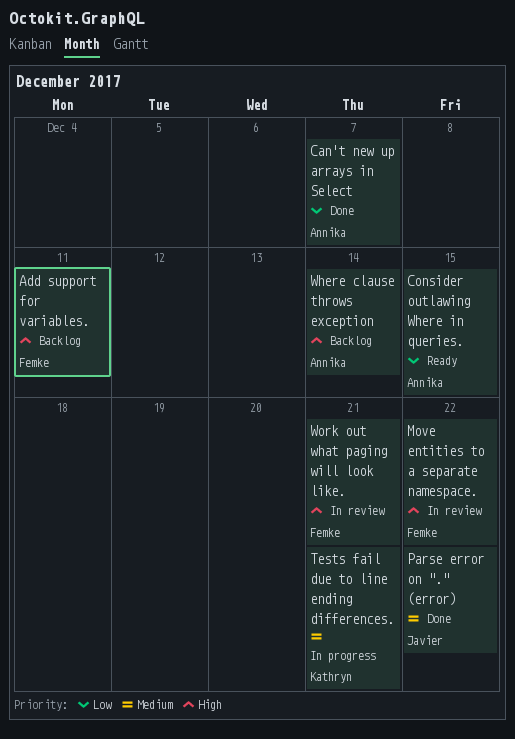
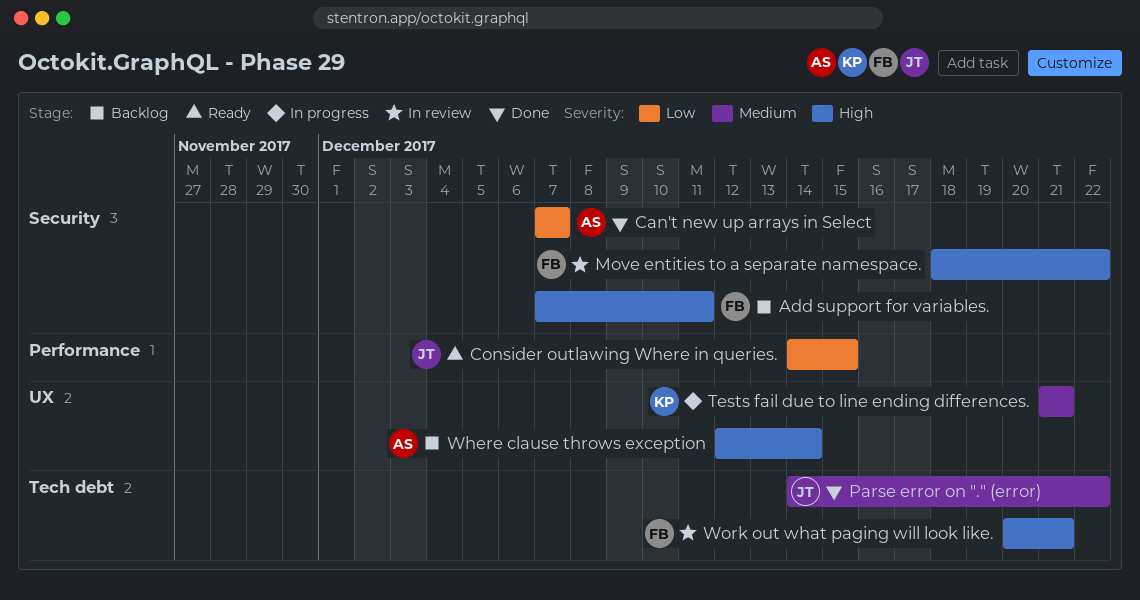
Consider outlawing Where in queries., owner: Annika -> Javier

